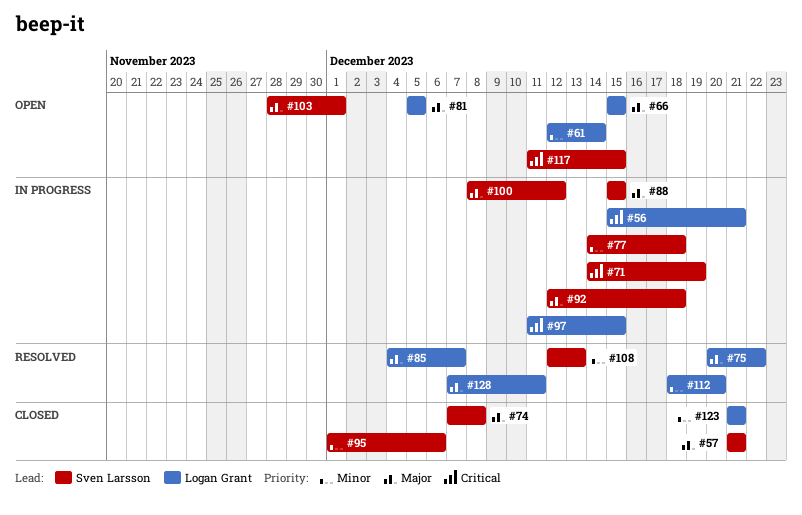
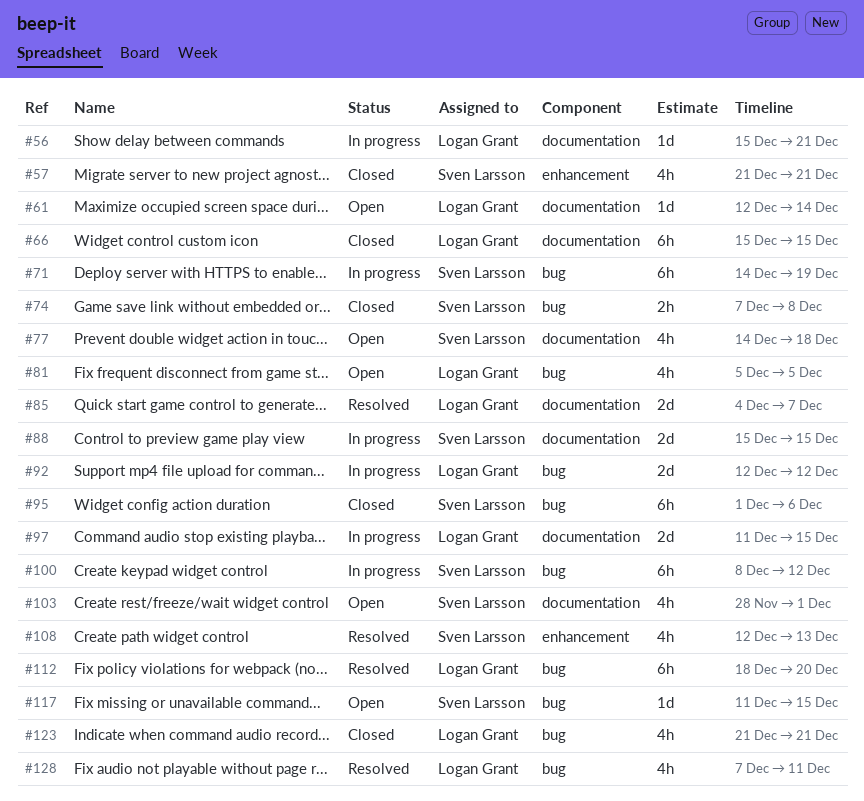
#66, status: Open -> Closed
#75: present -> none
#77, status: In progress -> Open
#92, owner: Sven Larsson -> Logan Grant
#92, due: Dec 18 -> Dec 12

